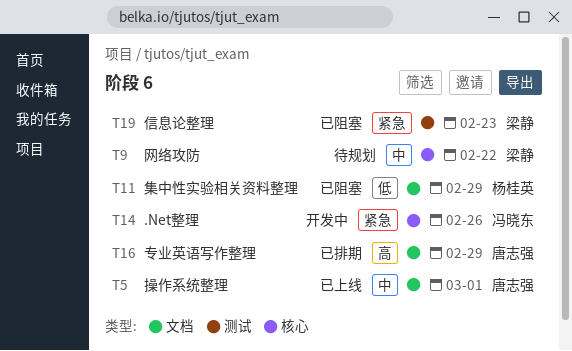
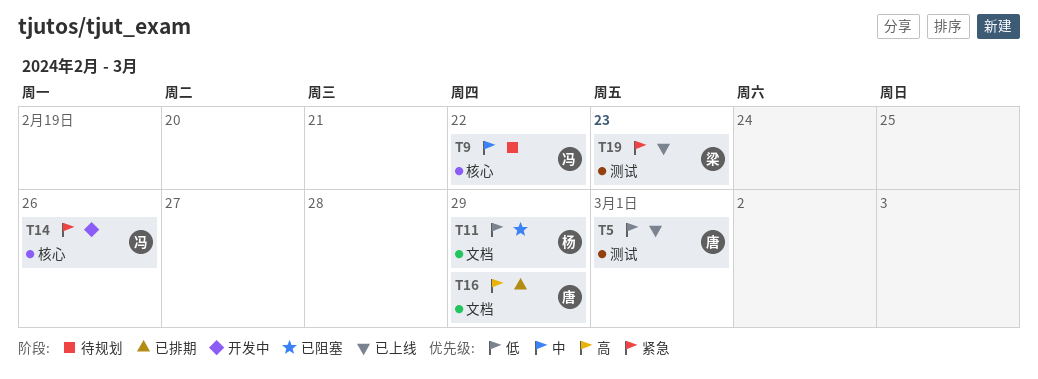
T5, priority: 中 -> 低
T5, label: 文档 -> 测试
T9, owner: 梁静 -> 冯晓东
T19, status: 已阻塞 -> 已上线

